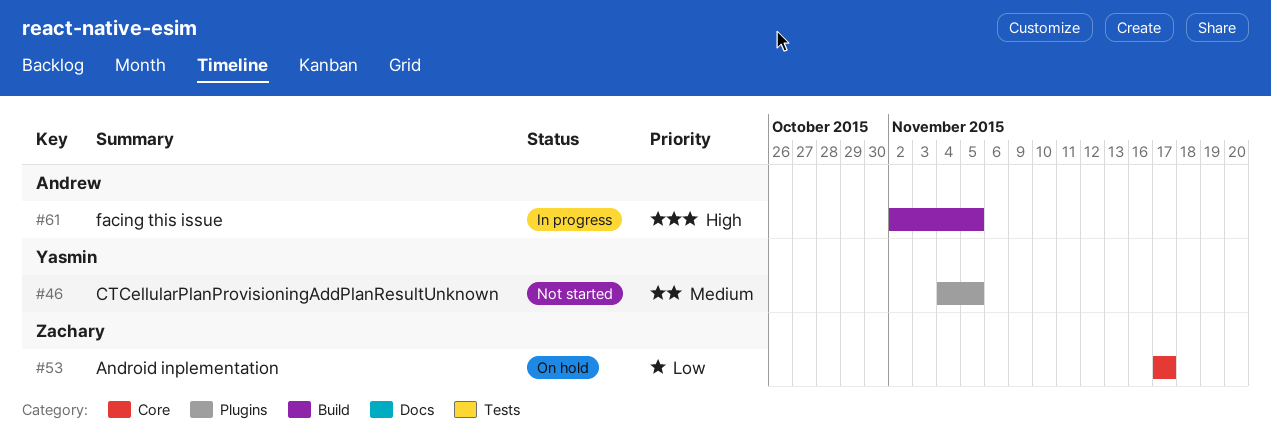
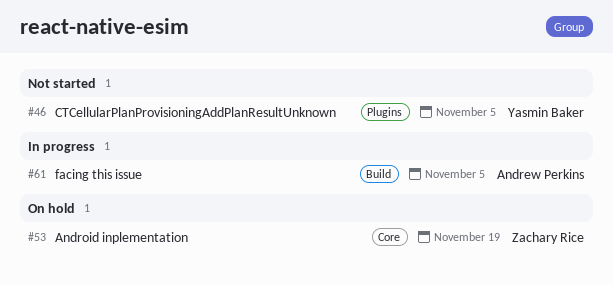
#53, due: Nov 17 -> Nov 19

